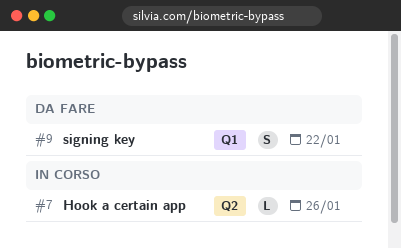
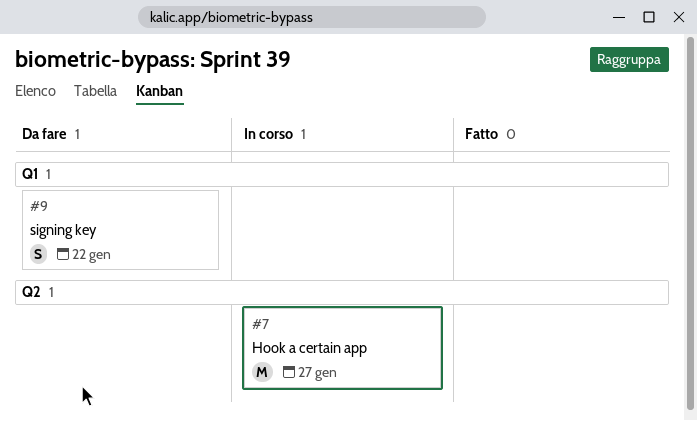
#7, estimate: L -> M
#7, due: Jan 26 -> Jan 27

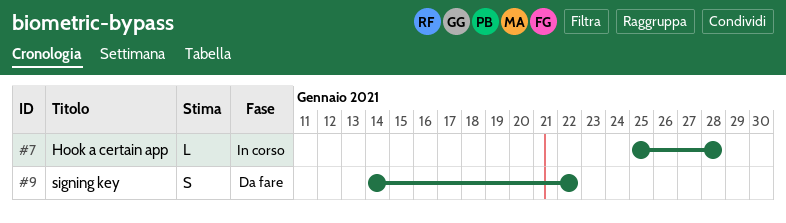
#7, estimate: M -> L
#7, due: Jan 27 -> Jan 28

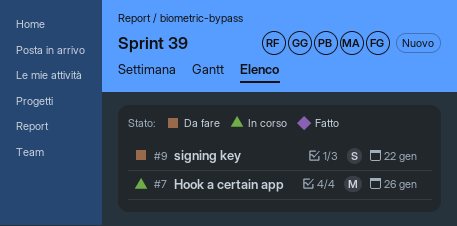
#7, estimate: L -> M
#7, due: Jan 28 -> Jan 26

